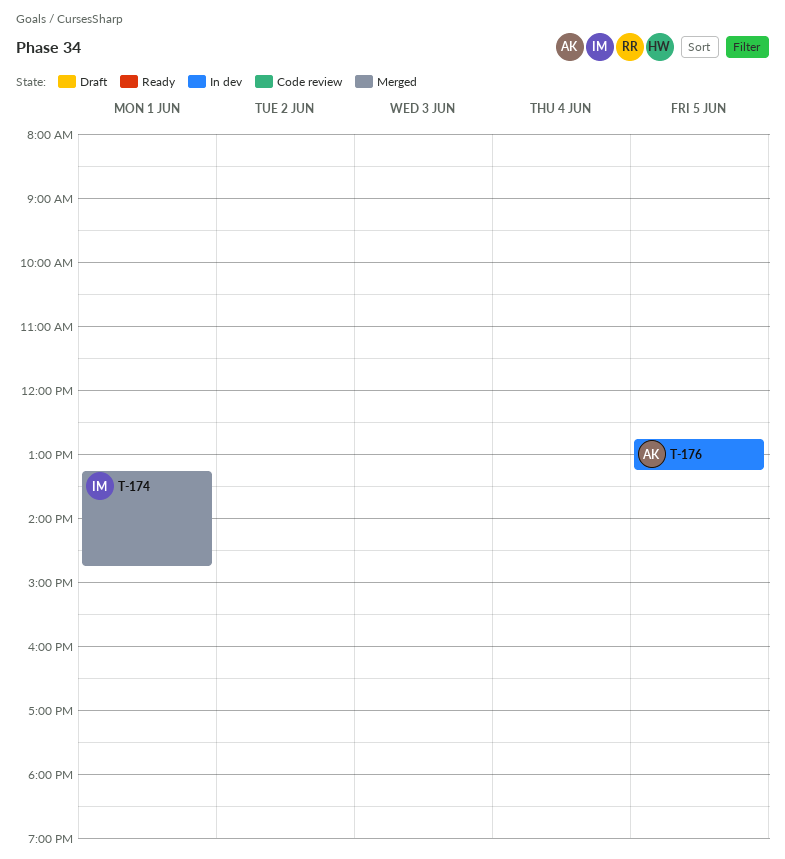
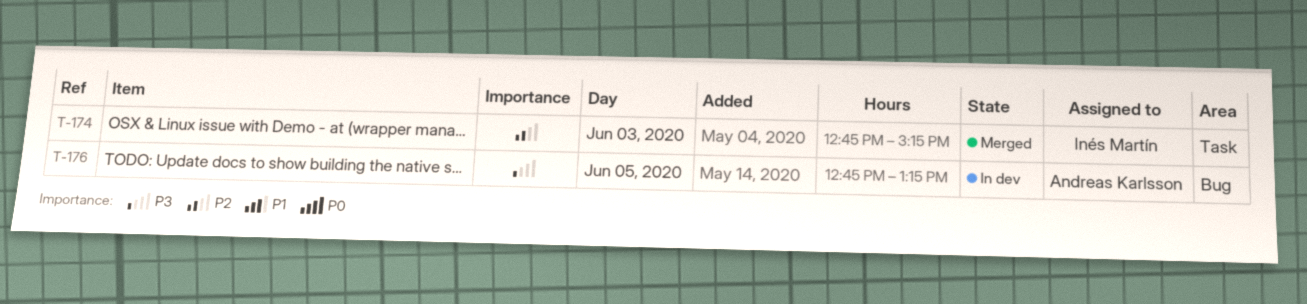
T-174, day: Jun 1 -> Jun 3
T-174, begins: 13:15 -> 12:45
T-174, ends: 14:45 -> 15:15

